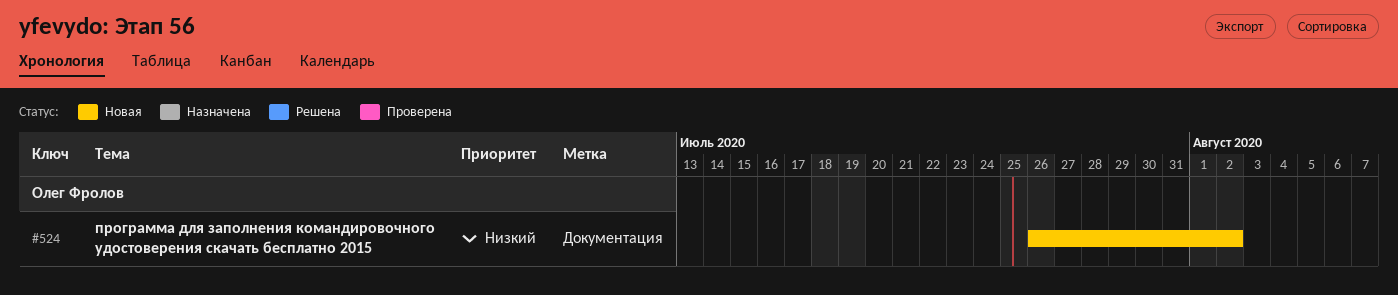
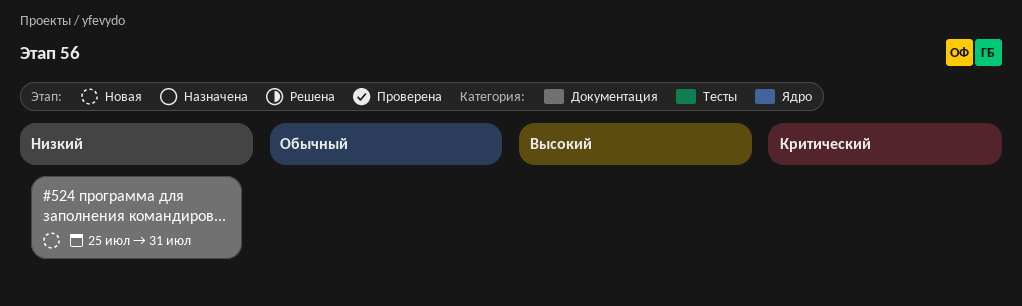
#524, start: Jul 26 -> Jul 25
#524, due: Aug 2 -> Jul 31

